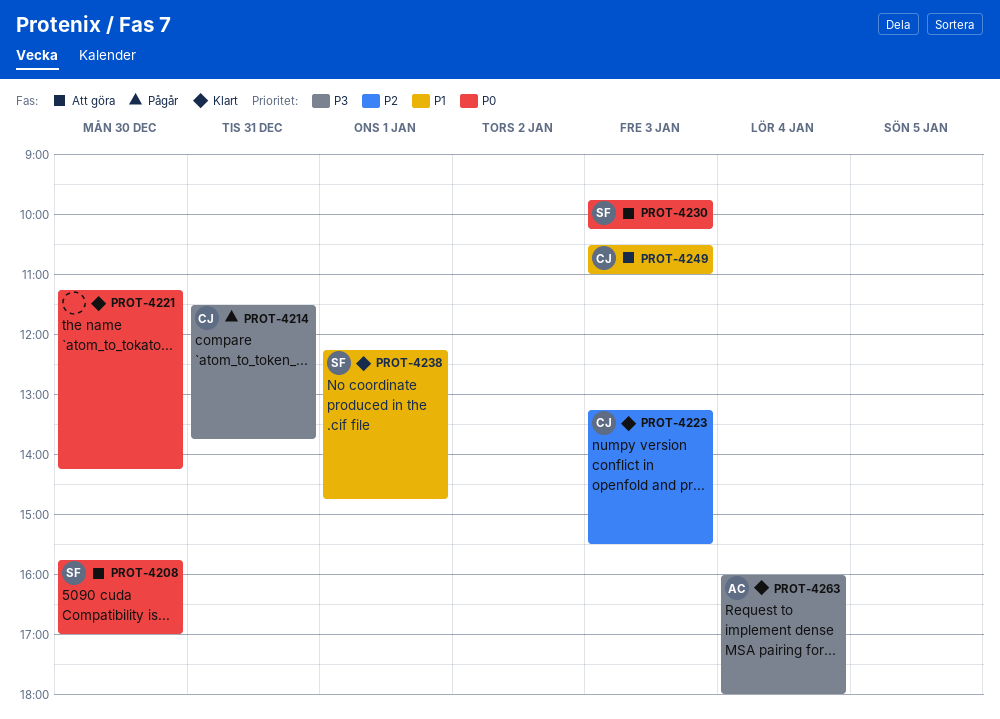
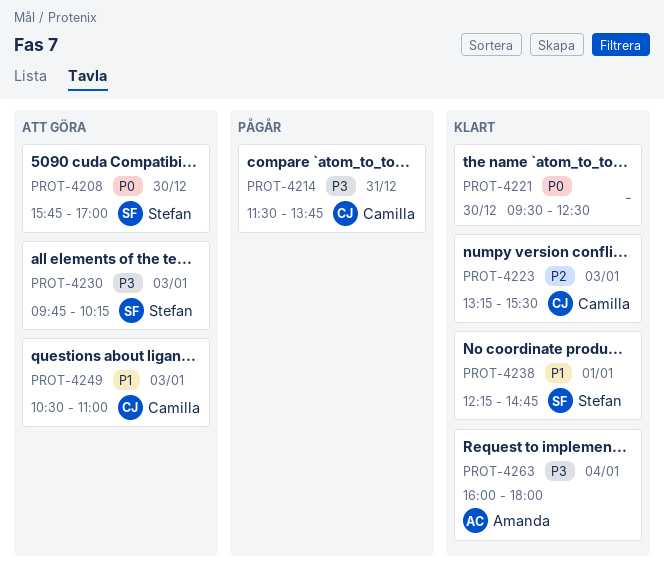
PROT-4221, begins: 11:15 -> 09:30
PROT-4221, ends: 14:15 -> 12:30
PROT-4230, priority: P0 -> P3

